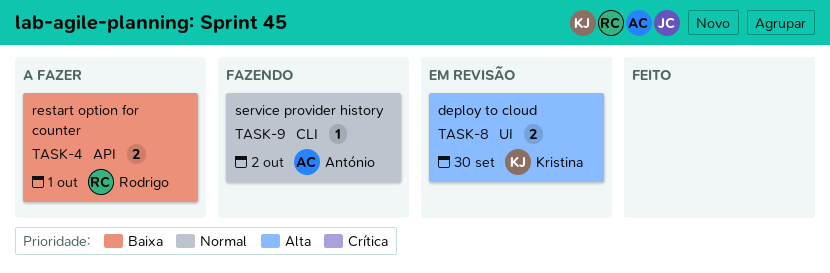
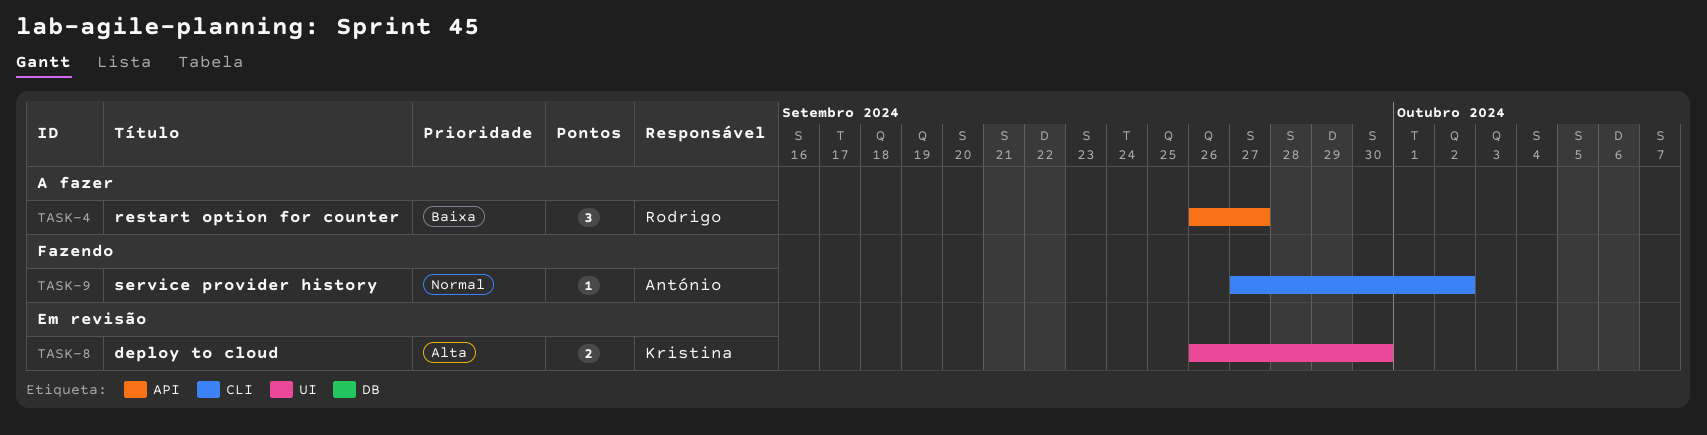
TASK-4, estimate: 2 -> 3
TASK-4, due: Oct 1 -> Sep 27

